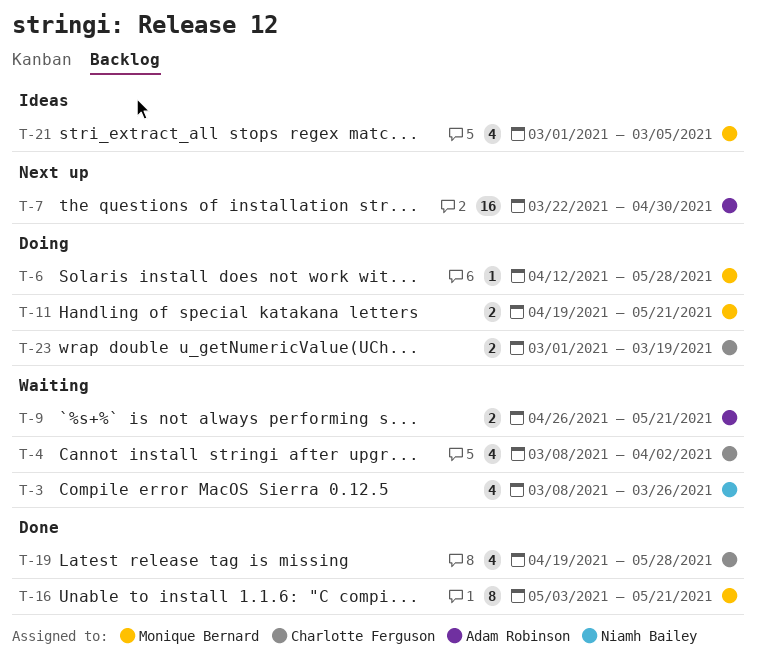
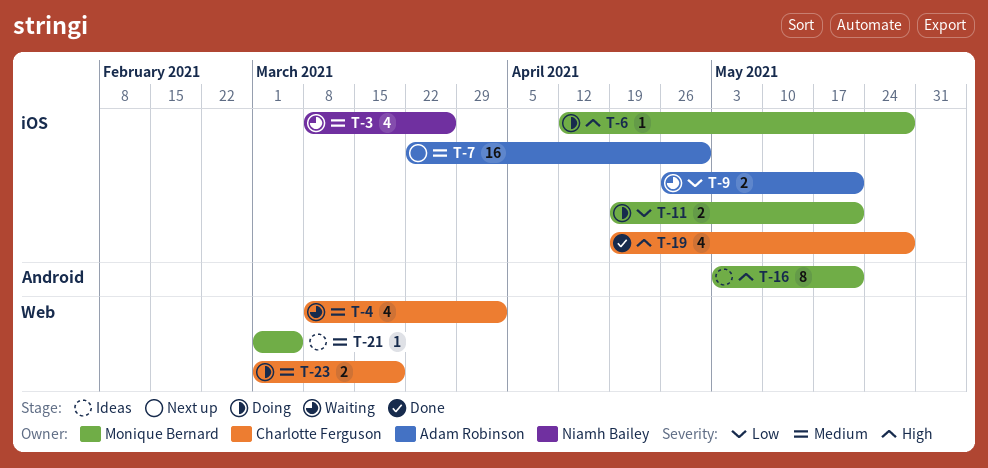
T-16, status: Done -> Ideas
T-21, estimate: 4 -> 1

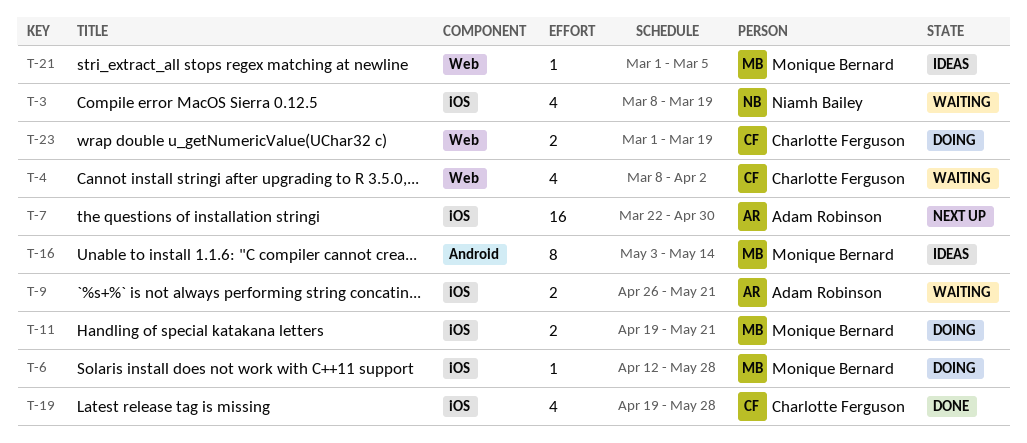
T-3, due: Mar 26 -> Mar 19
T-16, due: May 21 -> May 14

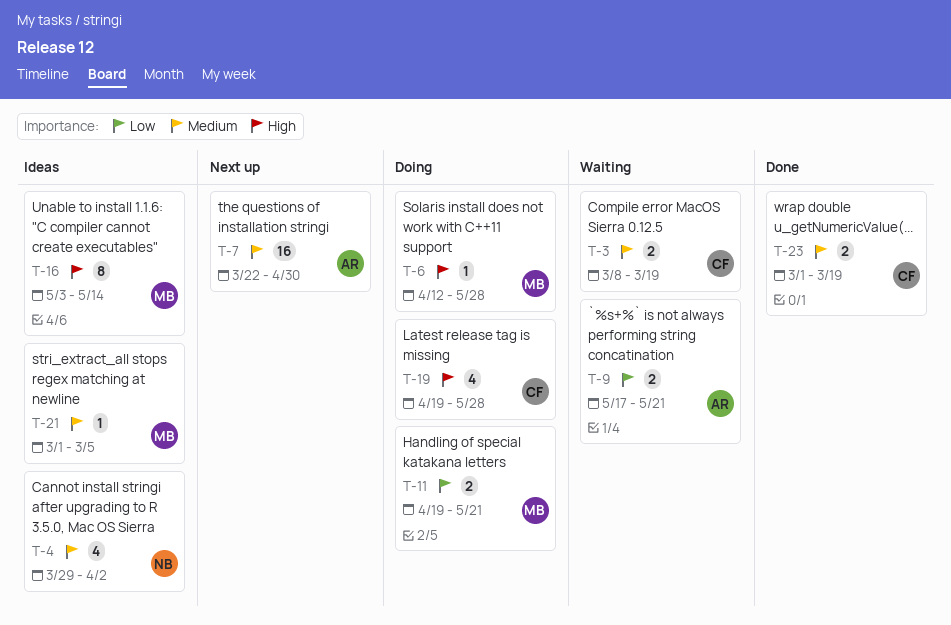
T-3, owner: Niamh Bailey -> Charlotte Ferguson
T-3, estimate: 4 -> 2
T-4, status: Waiting -> Ideas
T-4, owner: Charlotte Ferguson -> Niamh Bailey
T-4, start: Mar 8 -> Mar 29
T-9, start: Apr 26 -> May 17
T-19, status: Done -> Doing
T-23, status: Doing -> Done

